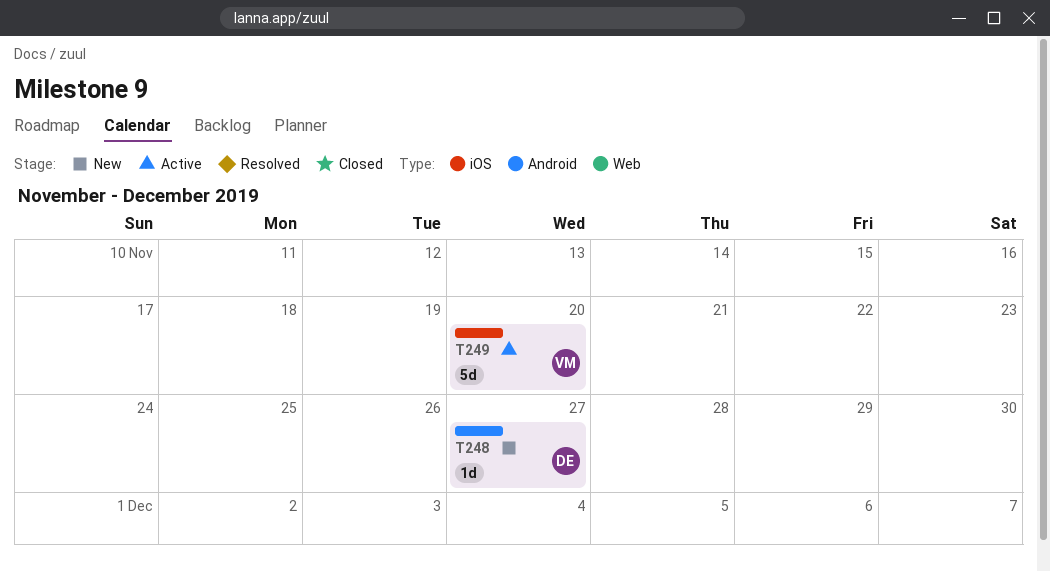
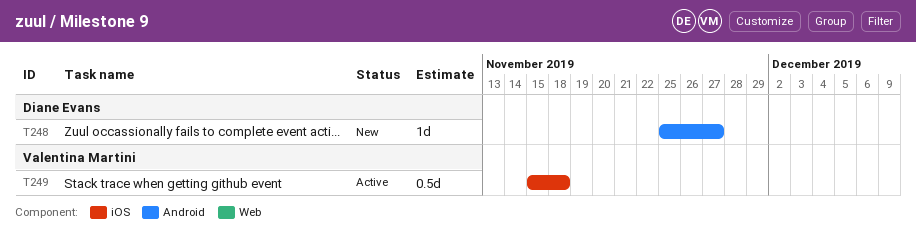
T249, estimate: 5d -> 0.5d
T249, due: Nov 20 -> Nov 18

